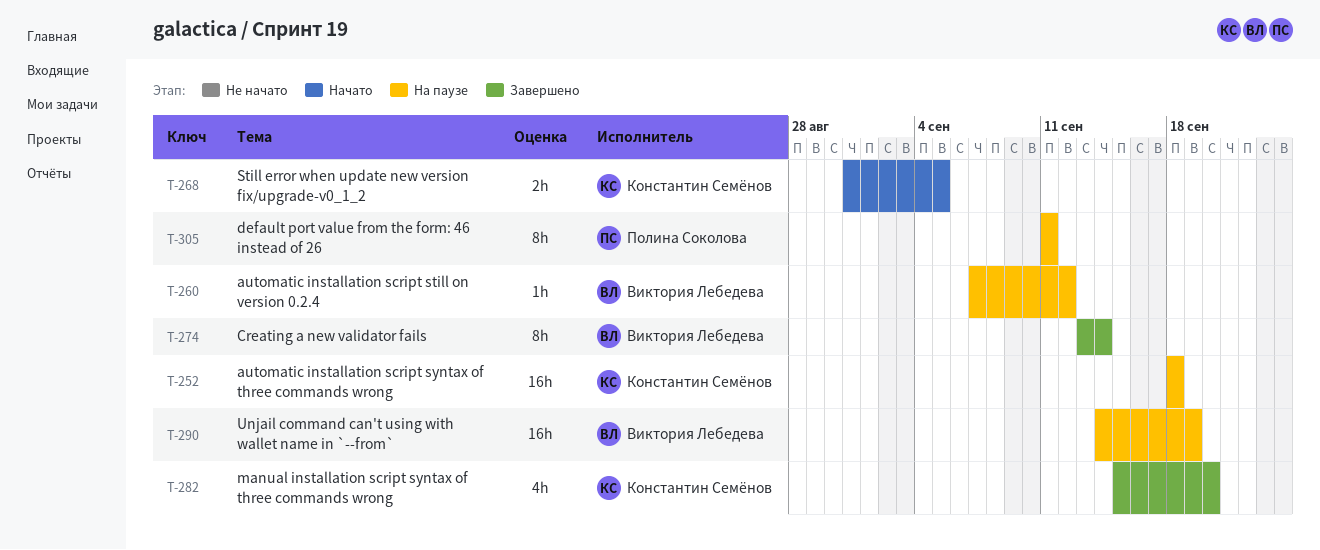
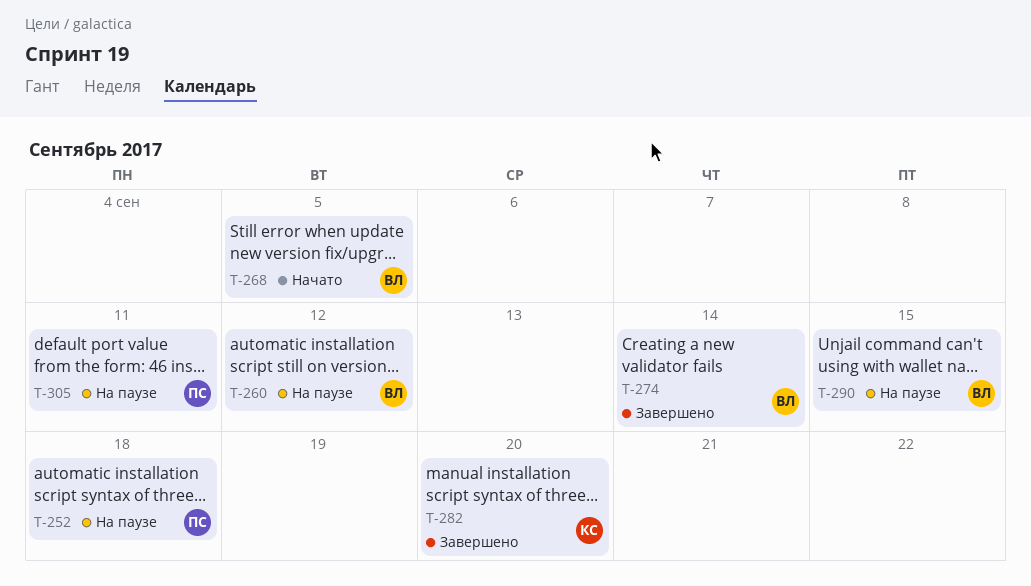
T-252, owner: Константин Семёнов -> Полина Соколова
T-268, owner: Константин Семёнов -> Виктория Лебедева
T-290, due: Sep 19 -> Sep 15

